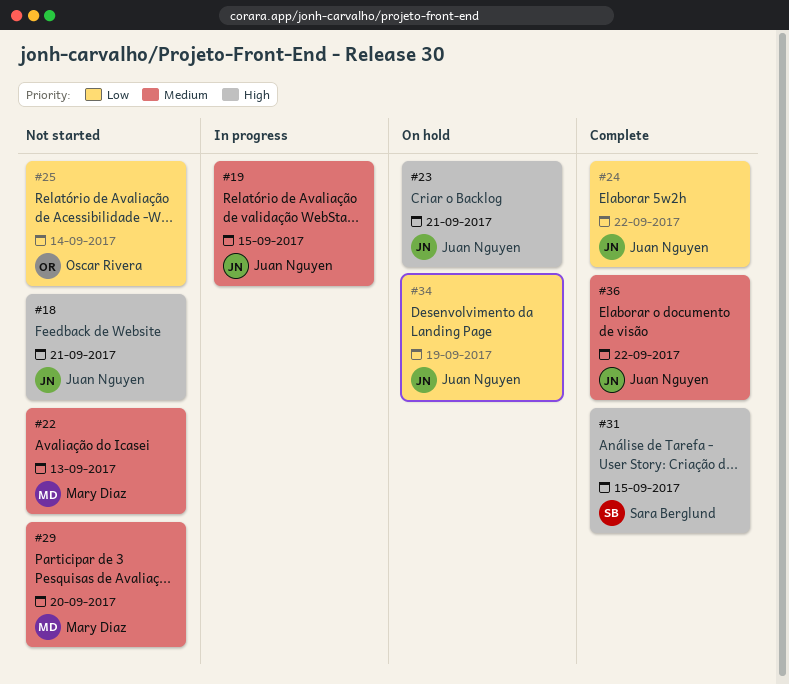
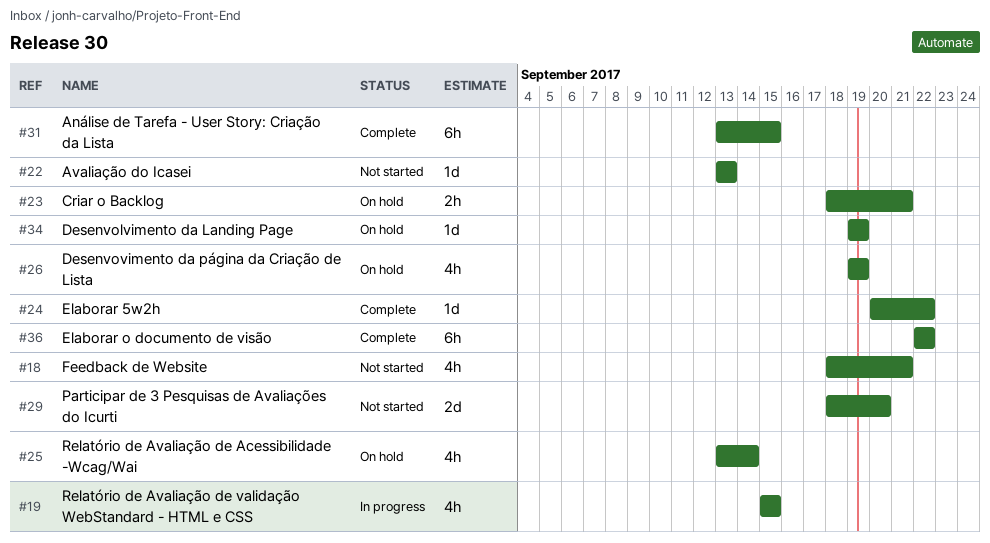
#25, status: Not started -> On hold
#26: none -> present

